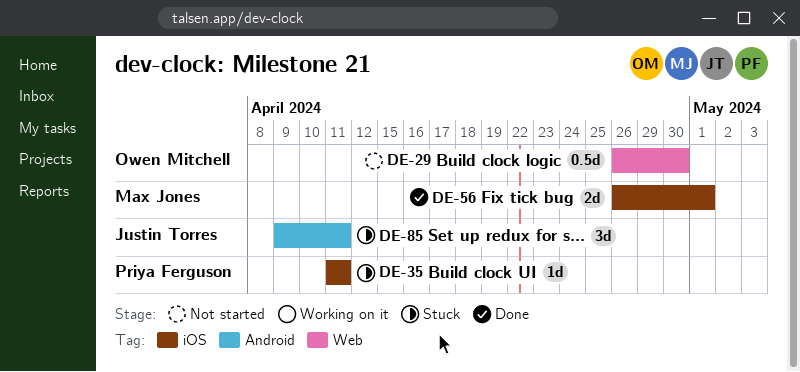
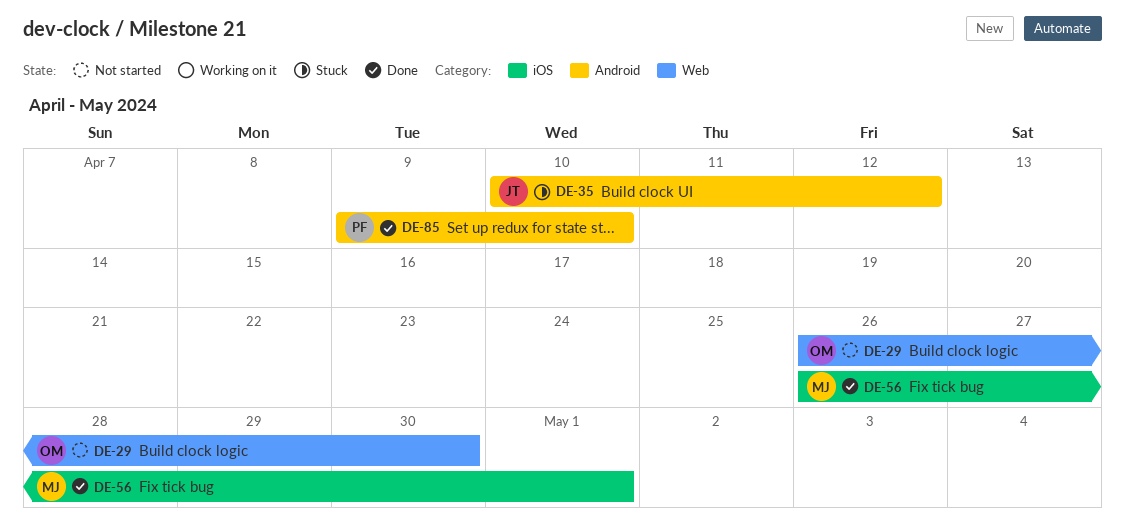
DE-35, owner: Priya Ferguson -> Justin Torres
DE-35, label: iOS -> Android
DE-35, start: Apr 11 -> Apr 10
DE-35, due: Apr 11 -> Apr 12
DE-85, status: Stuck -> Done
DE-85, owner: Justin Torres -> Priya Ferguson
DE-85, due: Apr 11 -> Apr 10

